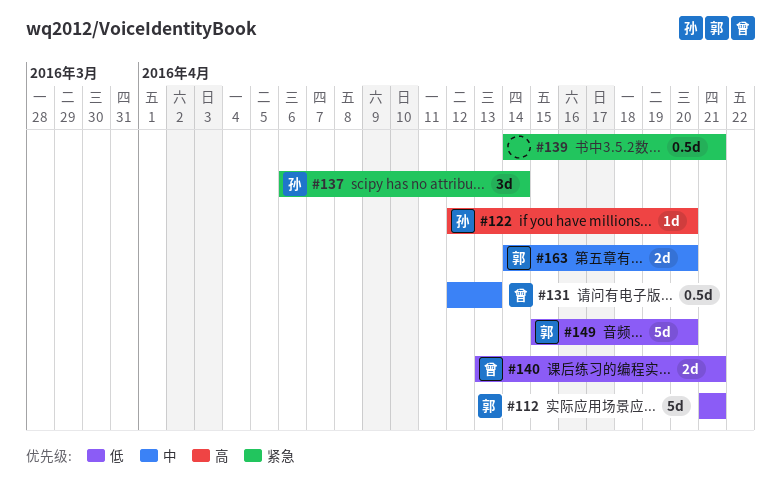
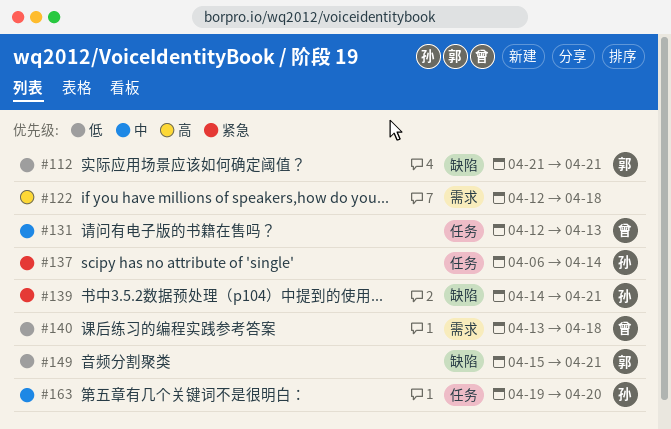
#122, owner: 孙 -> none
#122, due: Apr 20 -> Apr 18
#139, owner: none -> 孙
#140, due: Apr 21 -> Apr 18
#149, due: Apr 20 -> Apr 21
#163, owner: 郭 -> 孙
#163, start: Apr 14 -> Apr 19

